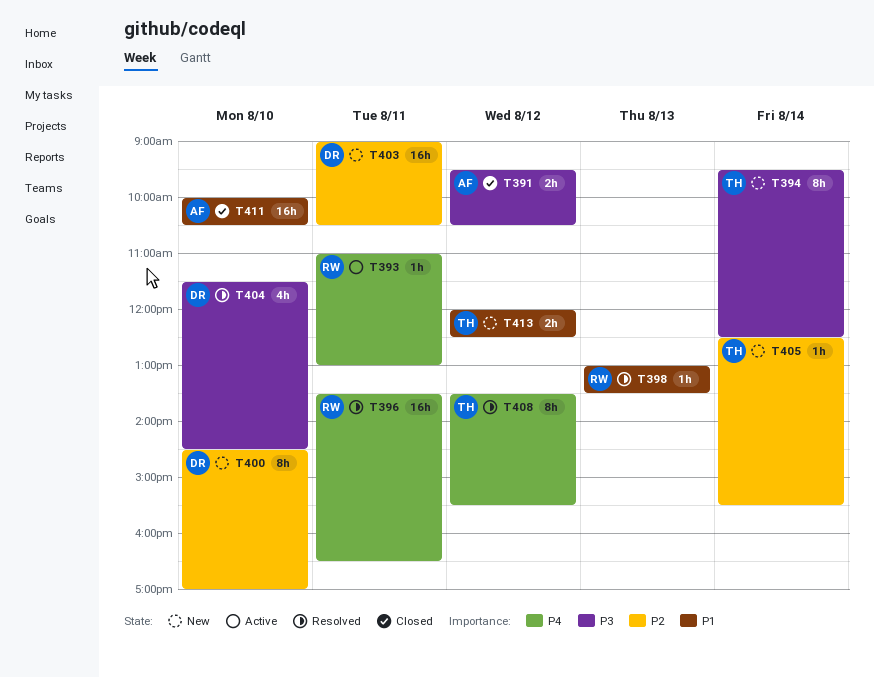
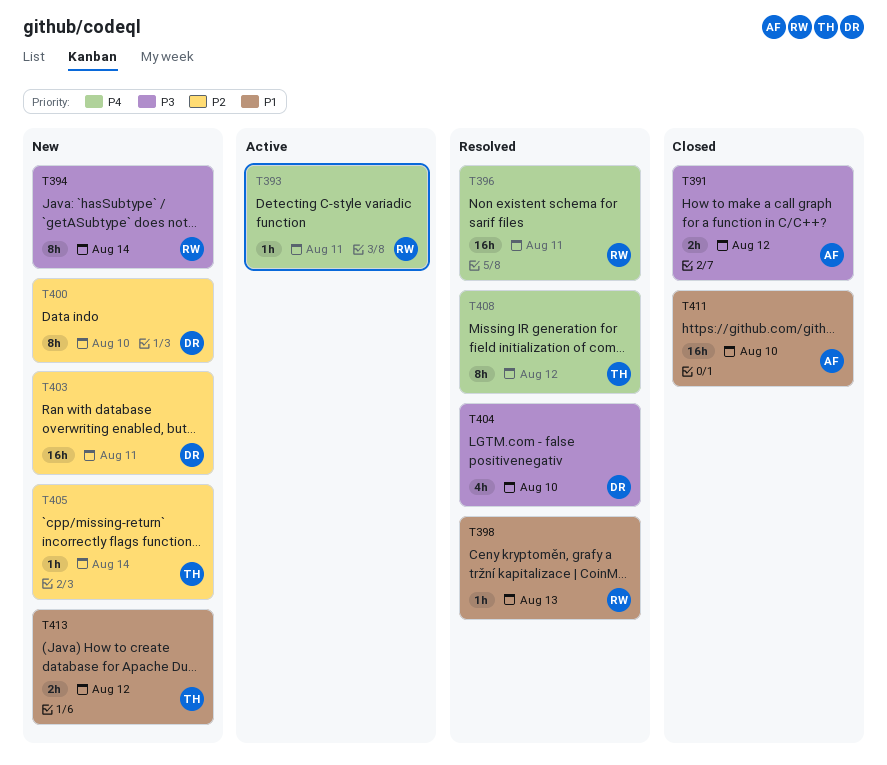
T394, owner: TH -> RW

